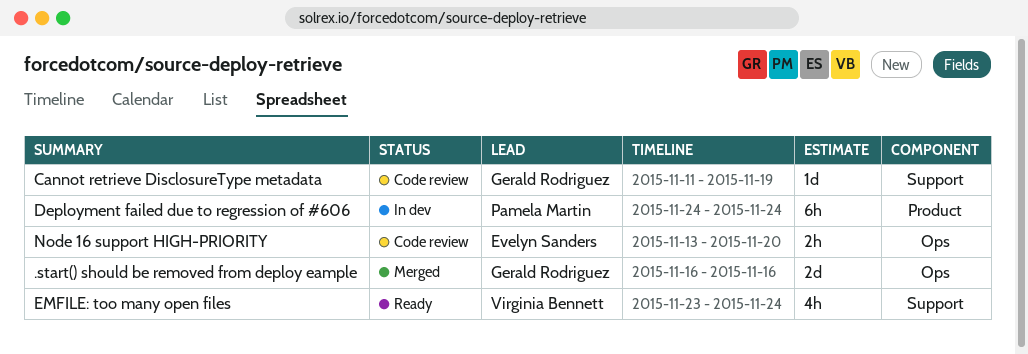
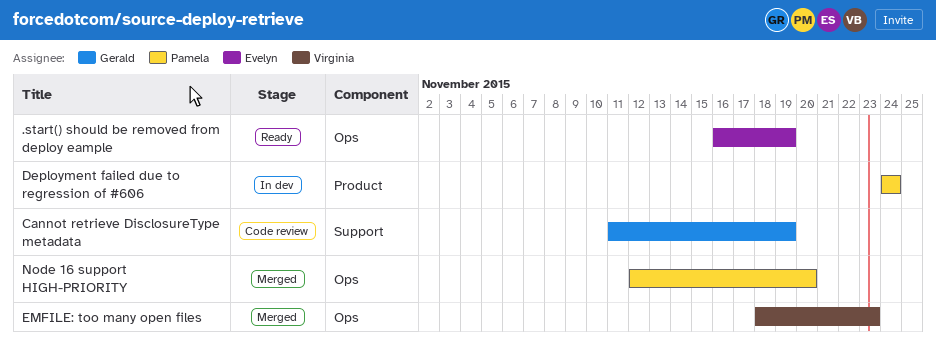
.start() should be removed from deploy eample, status: Merged -> Ready
.start() should be removed from deploy eample, owner: Gerald Rodriguez -> Evelyn Sanders
.start() should be removed from deploy eample, due: Nov 16 -> Nov 19
EMFILE: too many open files, status: Ready -> Merged
EMFILE: too many open files, label: Support -> Ops
EMFILE: too many open files, start: Nov 23 -> Nov 18
EMFILE: too many open files, due: Nov 24 -> Nov 23
Node 16 support HIGH-PRIORITY, status: Code review -> Merged
Node 16 support HIGH-PRIORITY, owner: Evelyn Sanders -> Pamela Martin
Node 16 support HIGH-PRIORITY, start: Nov 13 -> Nov 12

